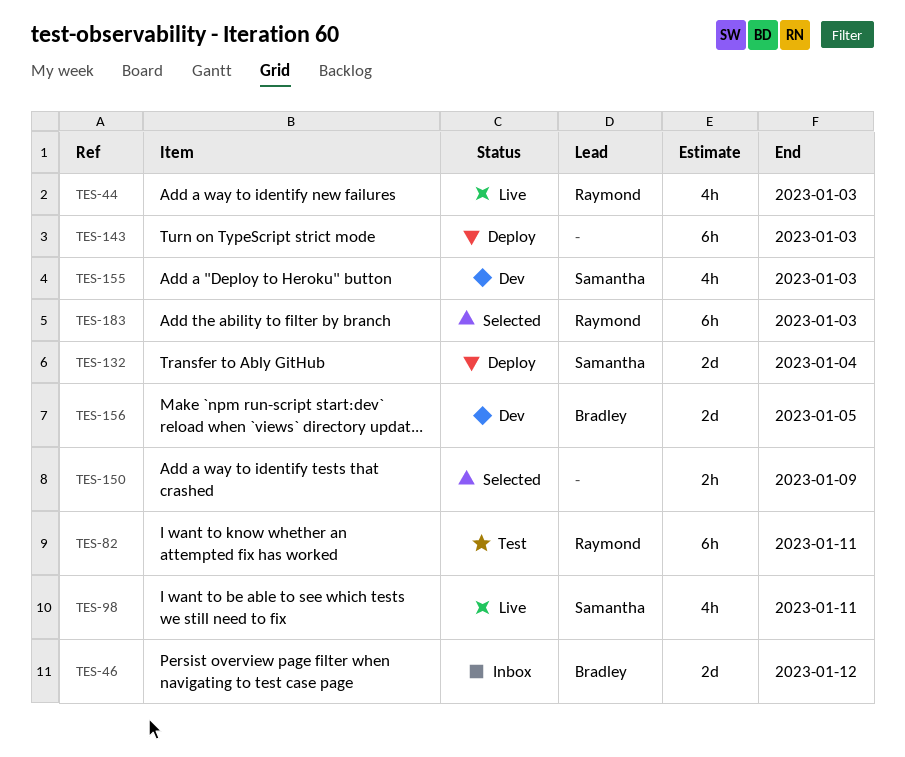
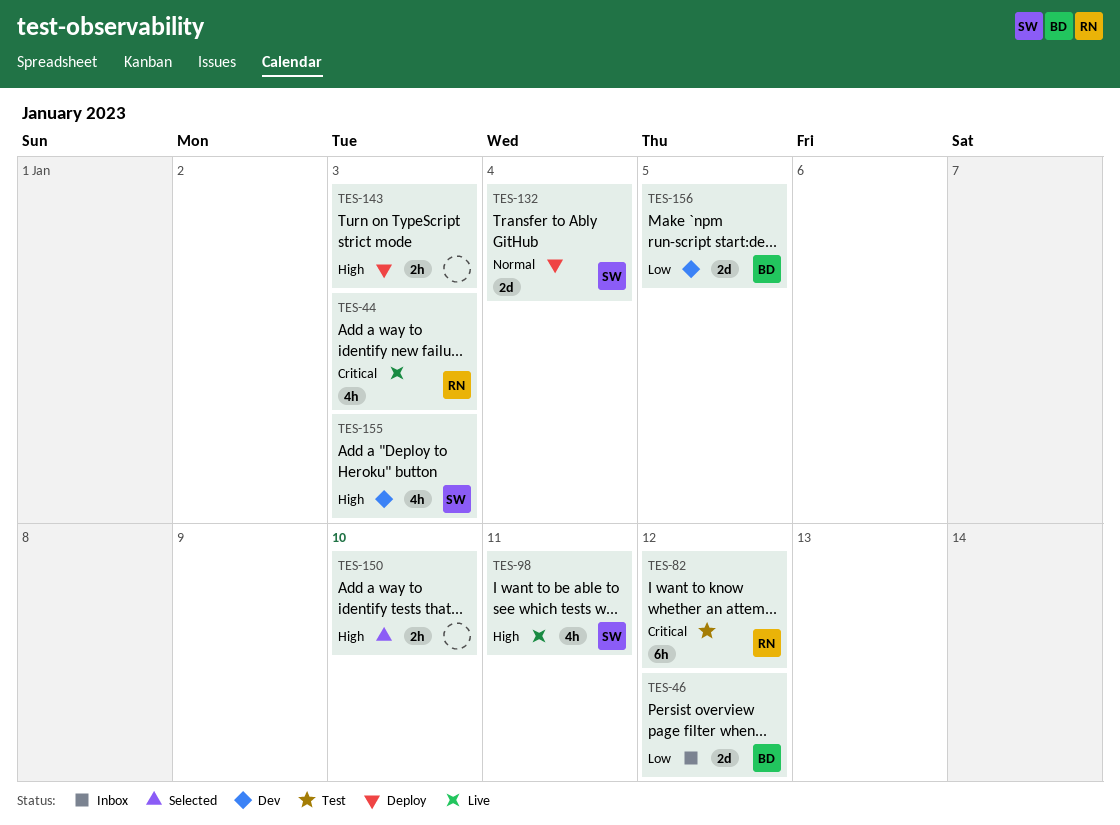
TES-82, due: Jan 11 -> Jan 12
TES-143, estimate: 6h -> 2h
TES-150, due: Jan 9 -> Jan 10
TES-183: present -> none

